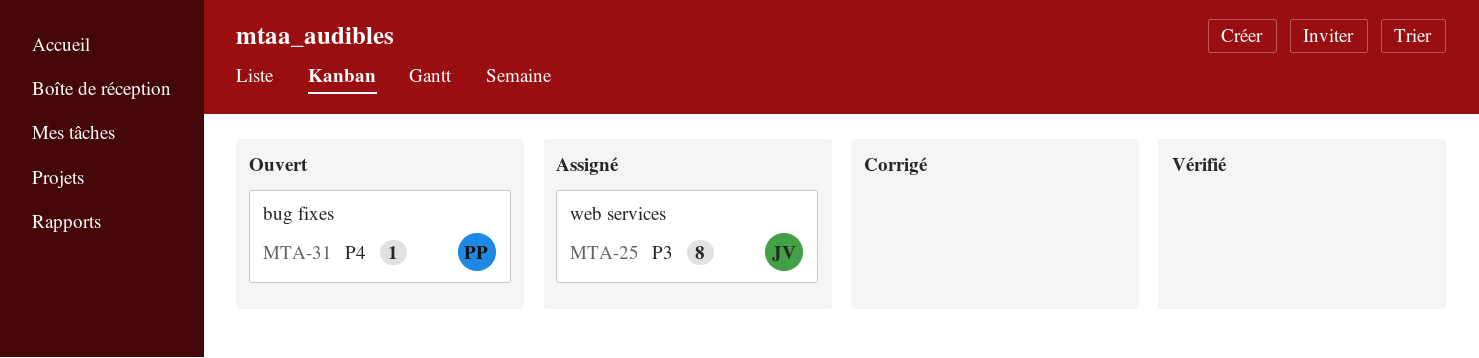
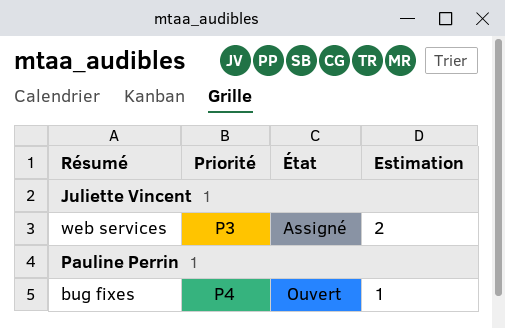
web services, estimate: 8 -> 2

